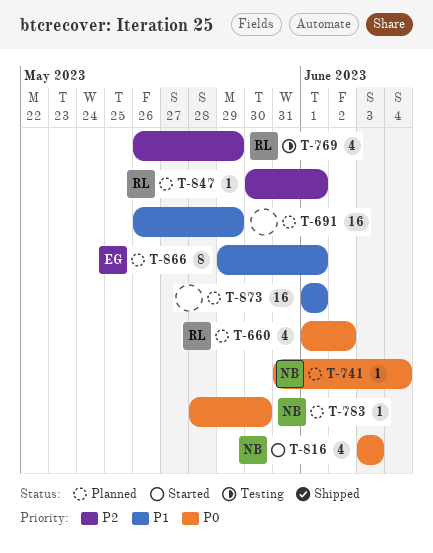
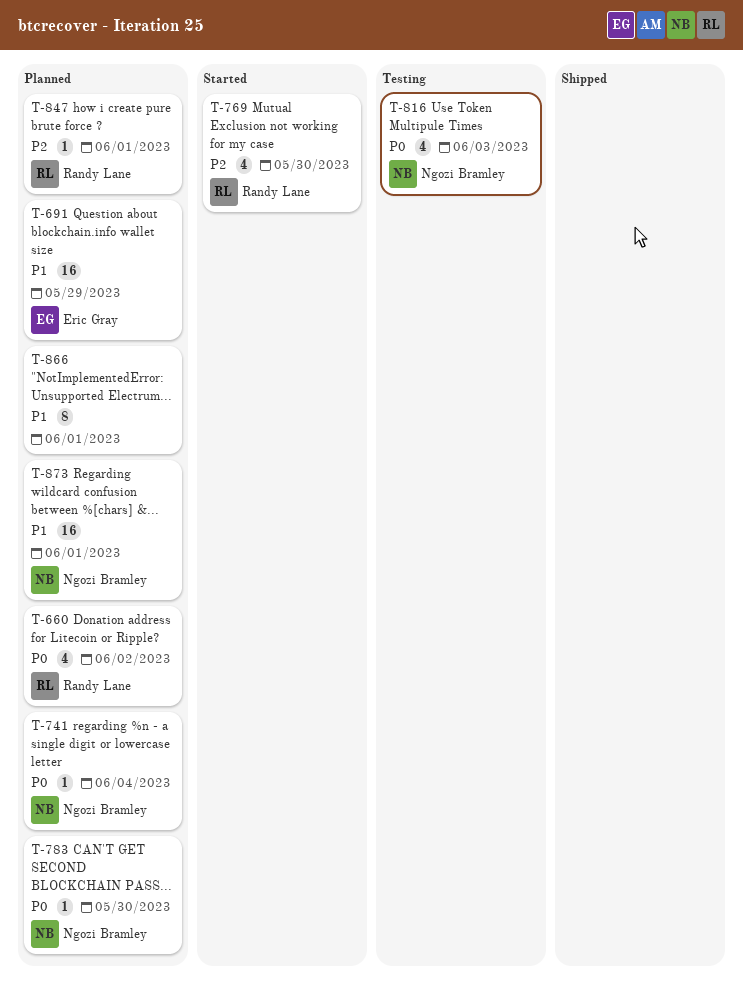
T-691, owner: none -> Eric Gray
T-769, status: Testing -> Started
T-769, due: May 29 -> May 30
T-816, status: Started -> Testing
T-866, owner: Eric Gray -> none
T-873, owner: none -> Ngozi Bramley

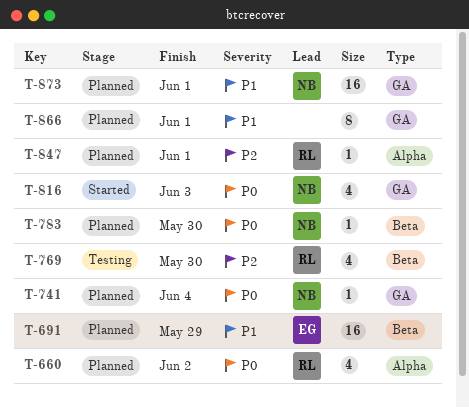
T-769, status: Started -> Testing
T-816, status: Testing -> Started

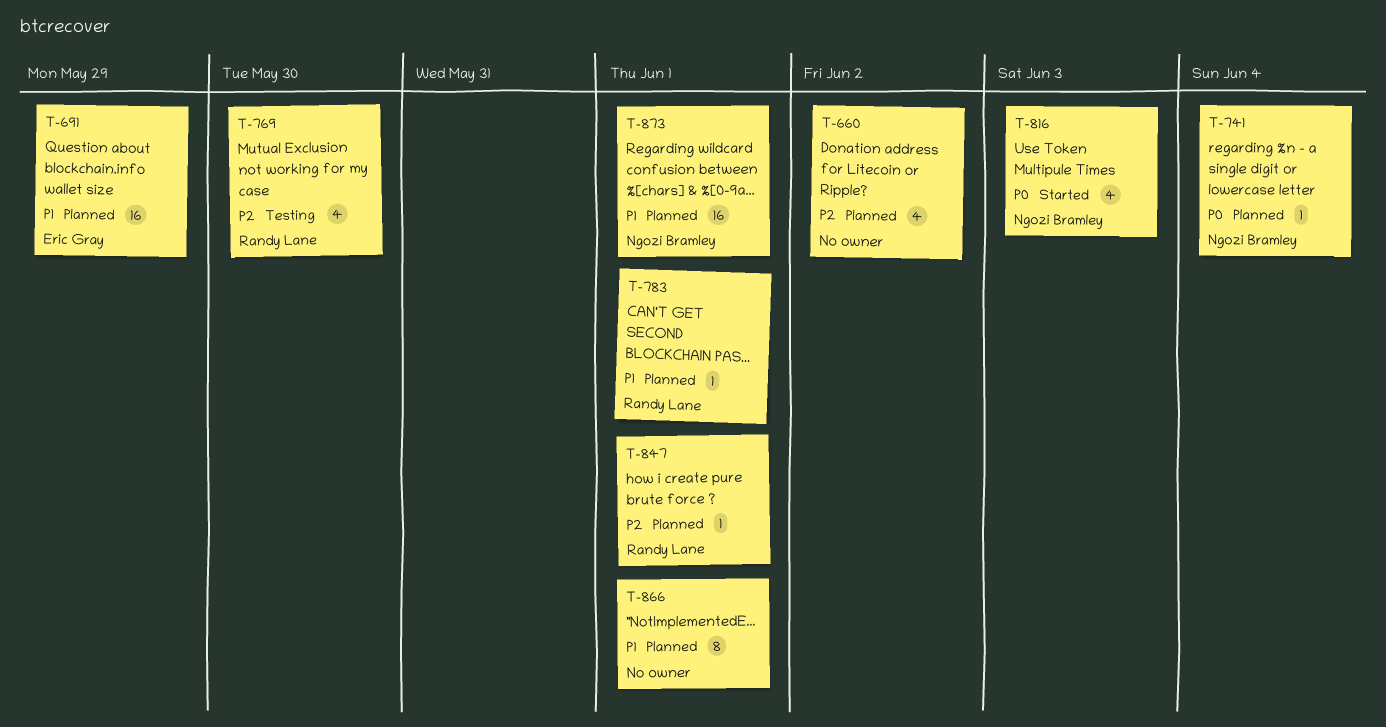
T-660, owner: Randy Lane -> none
T-660, priority: P0 -> P2
T-783, owner: Ngozi Bramley -> Randy Lane
T-783, priority: P0 -> P1
T-783, due: May 30 -> Jun 1

